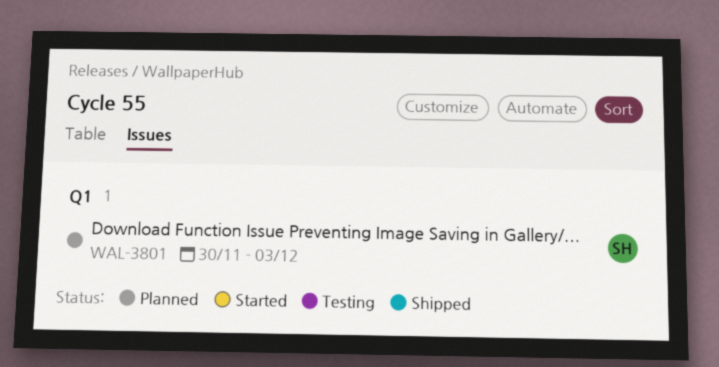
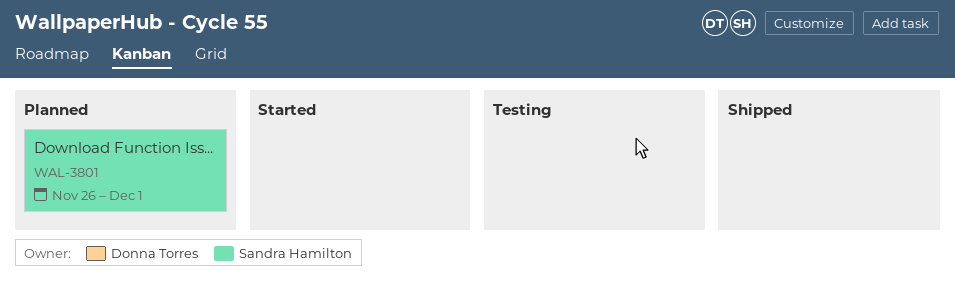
WAL-3801, start: Nov 30 -> Nov 26
WAL-3801, due: Dec 3 -> Dec 1

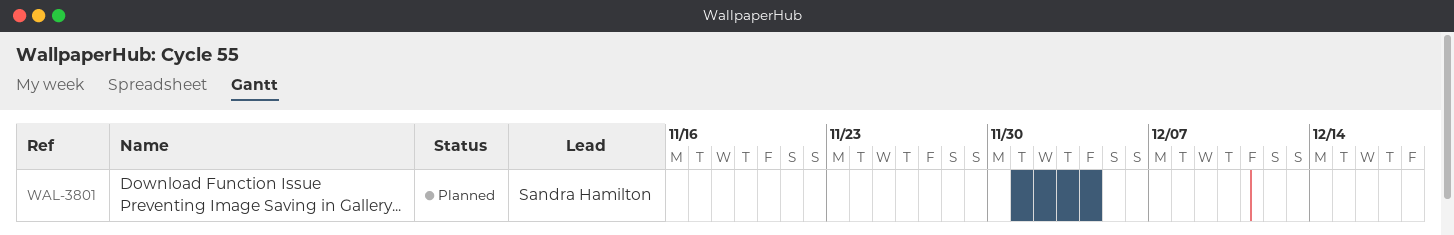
WAL-3801, start: Nov 26 -> Dec 1
WAL-3801, due: Dec 1 -> Dec 4

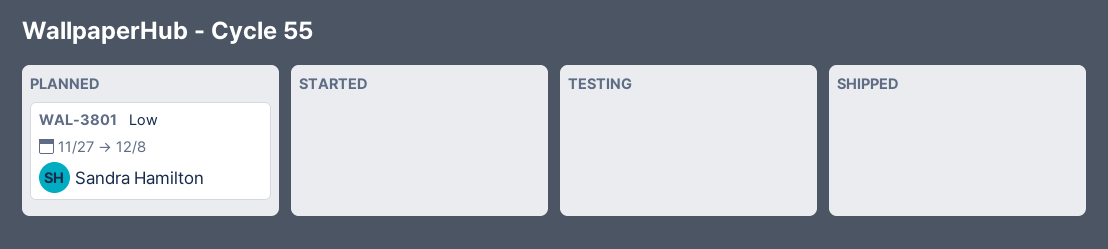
WAL-3801, start: Dec 1 -> Nov 27
WAL-3801, due: Dec 4 -> Dec 8

